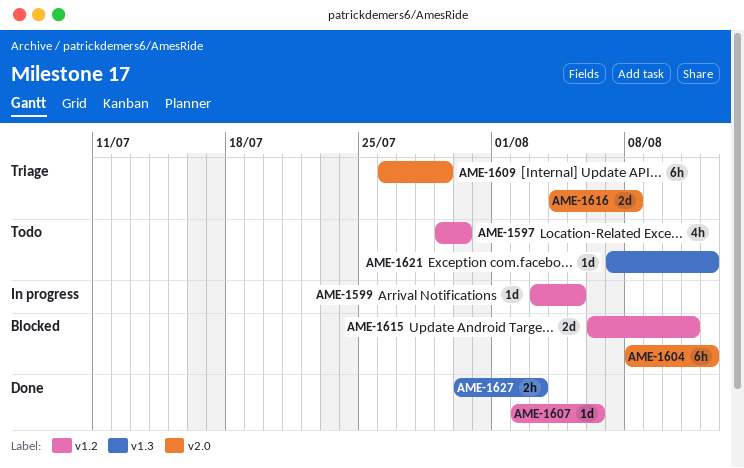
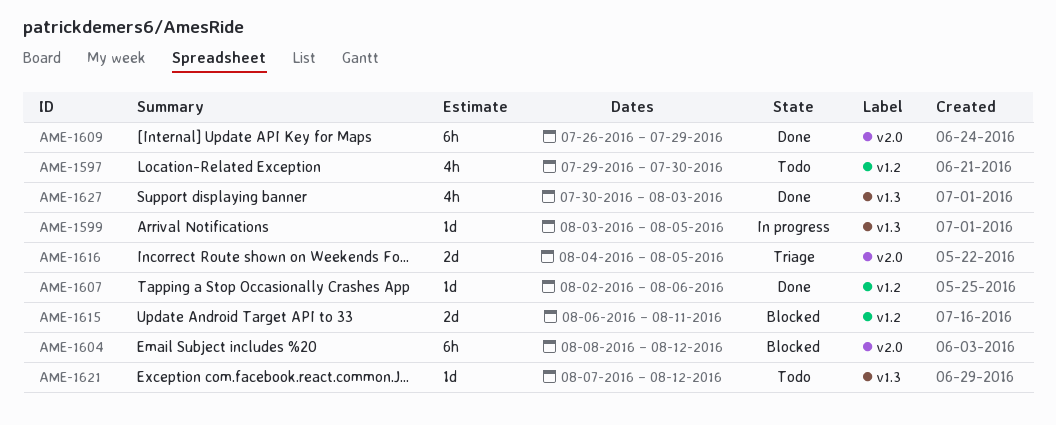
AME-1599, label: v1.2 -> v1.3
AME-1609, status: Triage -> Done
AME-1616, due: Aug 8 -> Aug 5
AME-1627, estimate: 2h -> 4h

